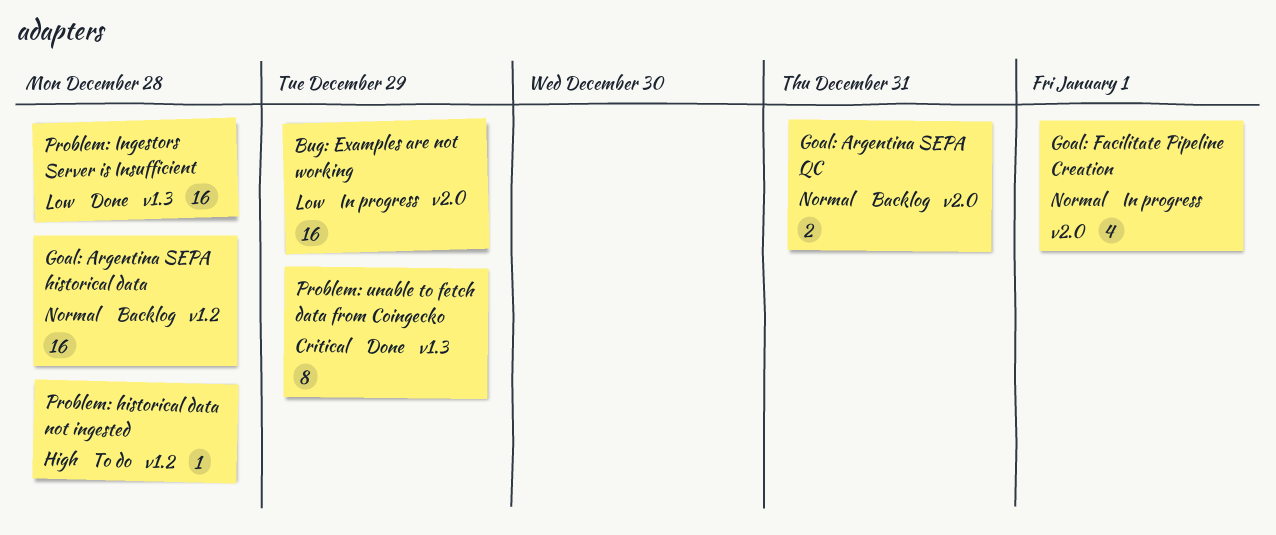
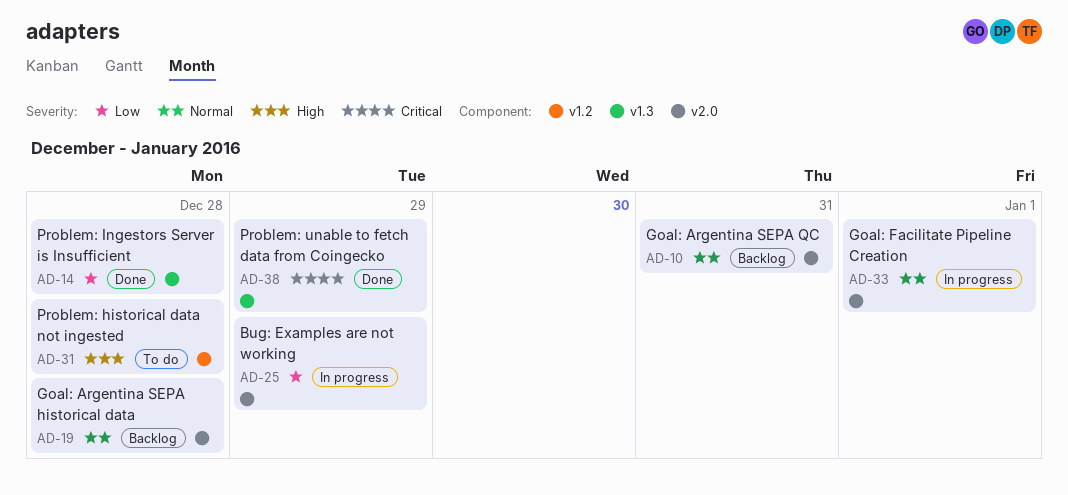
Goal: Argentina SEPA historical data, label: v1.2 -> v2.0

